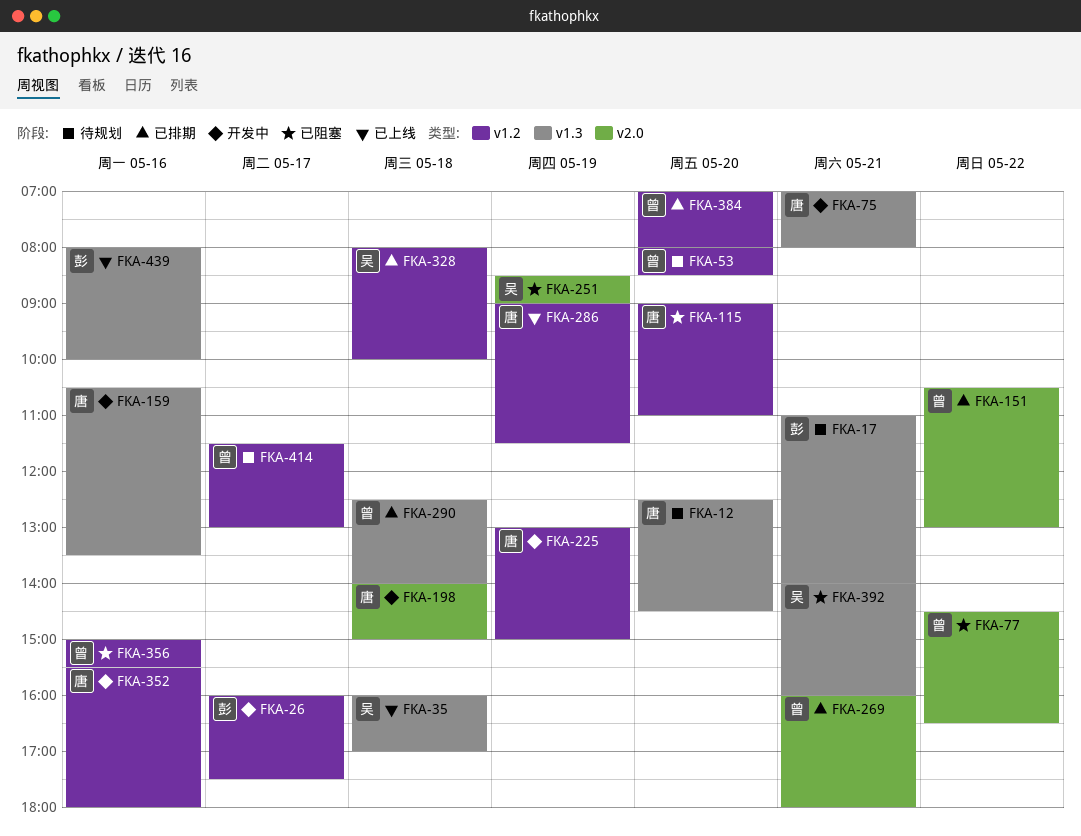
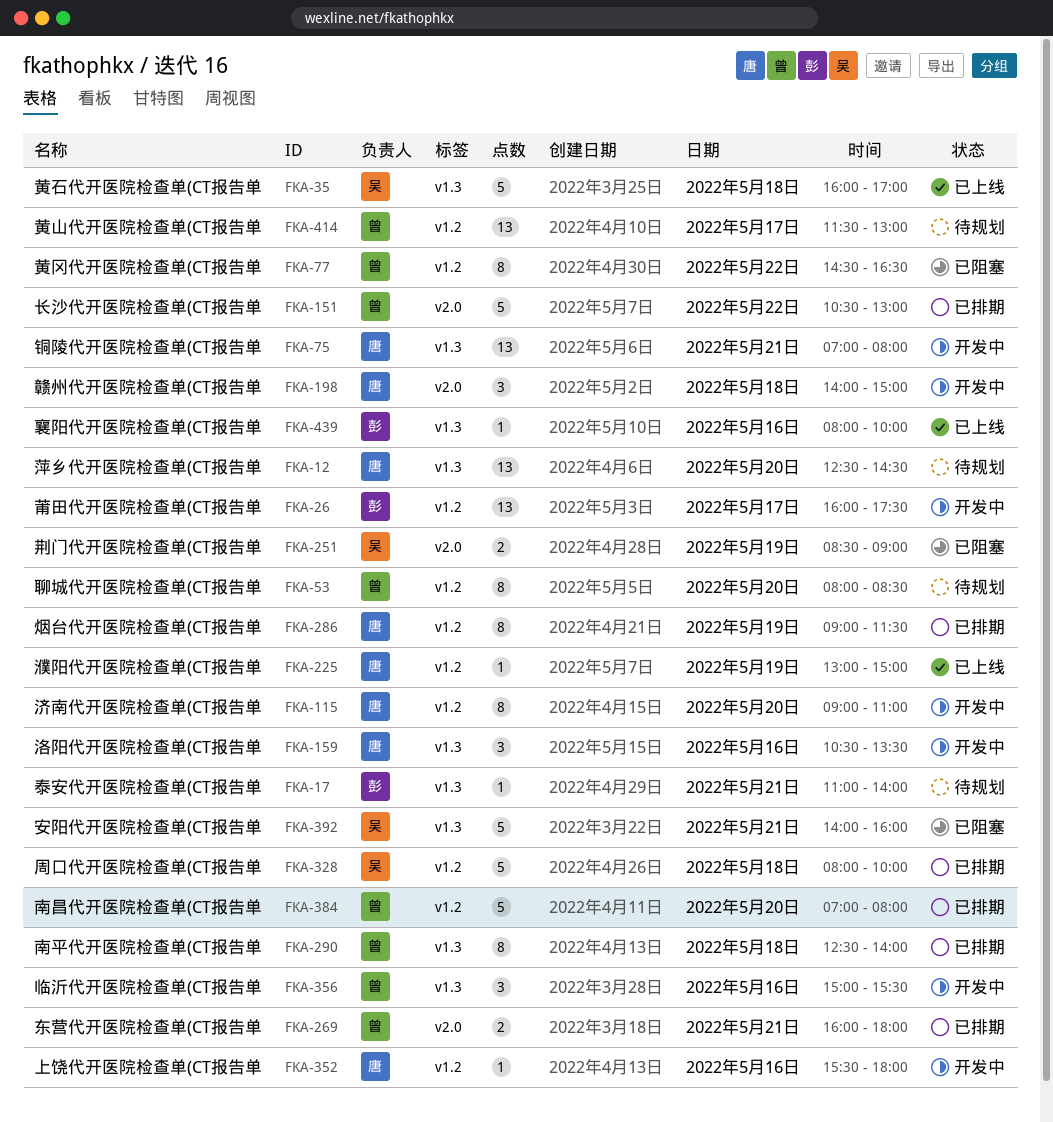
FKA-77, label: v2.0 -> v1.2
FKA-115, status: 已阻塞 -> 开发中
FKA-225, status: 开发中 -> 已上线
FKA-286, status: 已上线 -> 已排期
FKA-356, status: 已阻塞 -> 开发中
FKA-356, label: v1.2 -> v1.3

